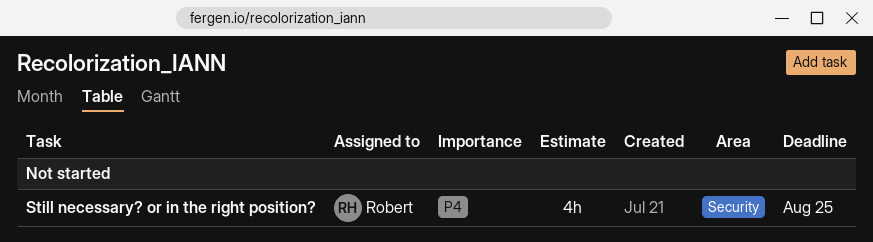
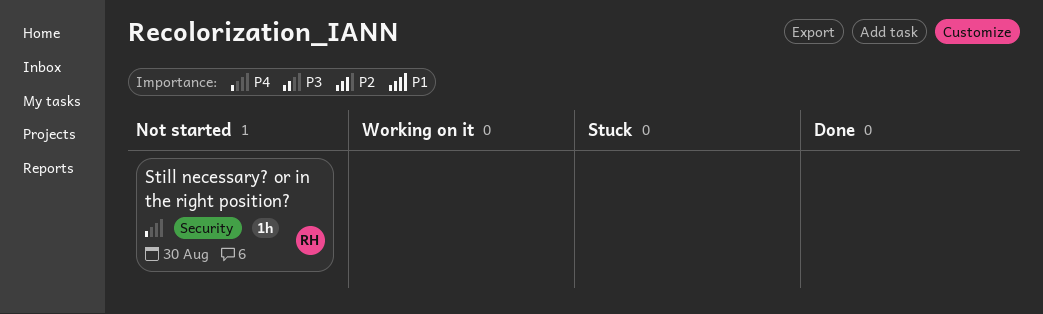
Still necessary? or in the right position?, estimate: 4h -> 1h
Still necessary? or in the right position?, due: Aug 25 -> Aug 30

